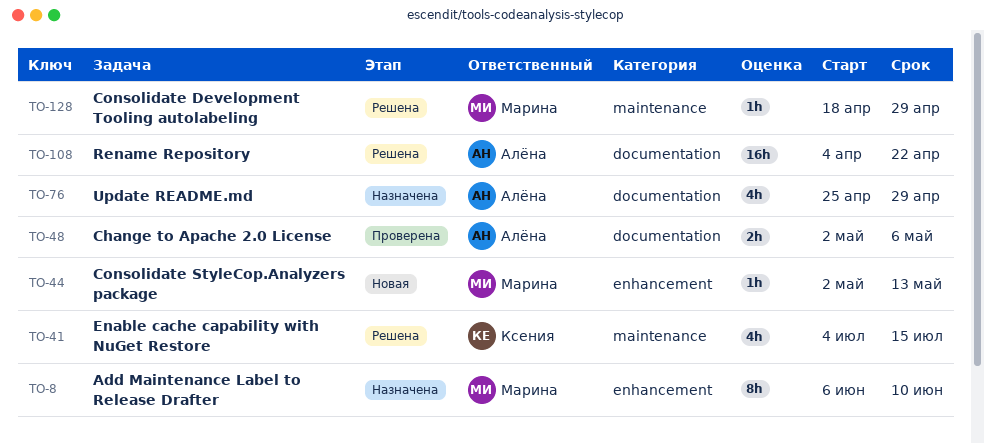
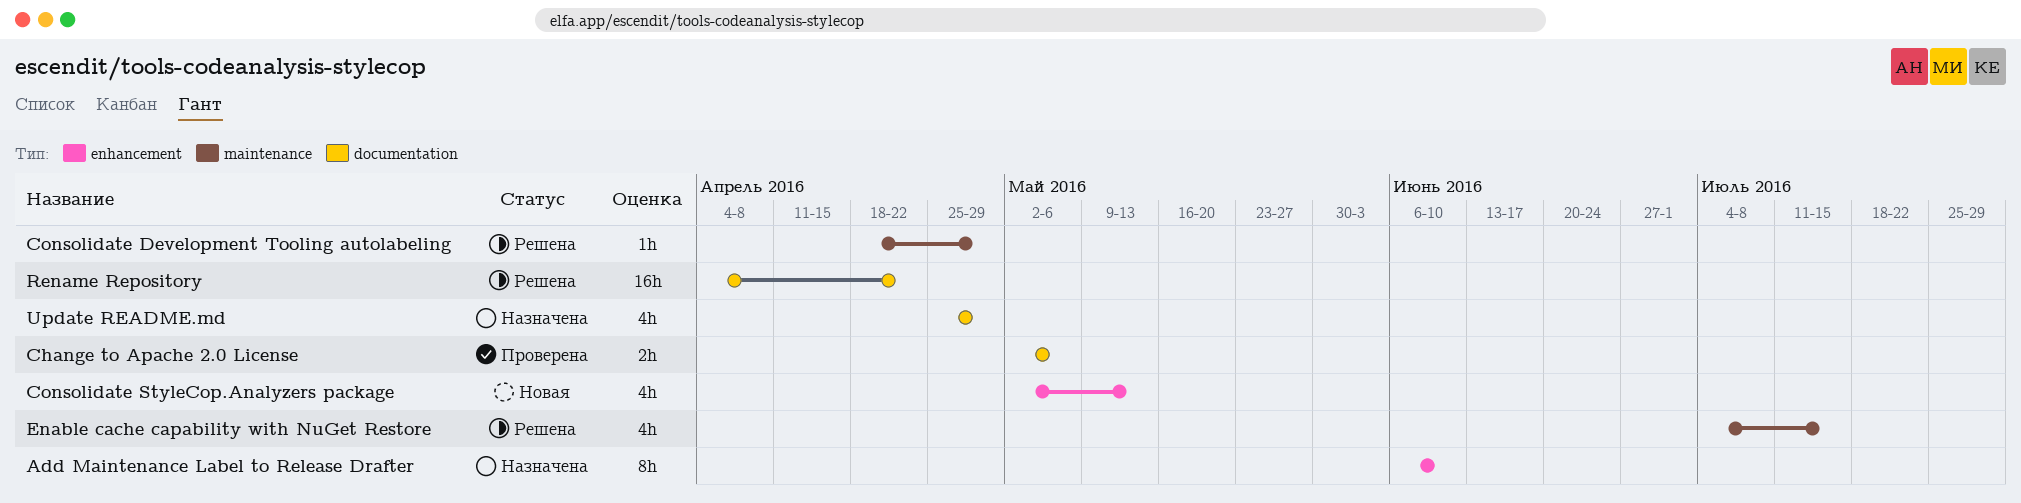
Consolidate StyleCop.Analyzers package, estimate: 1h -> 4h

